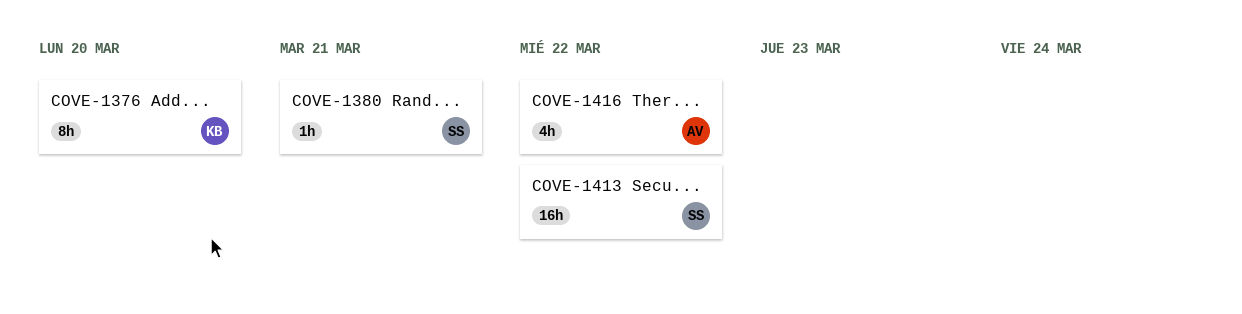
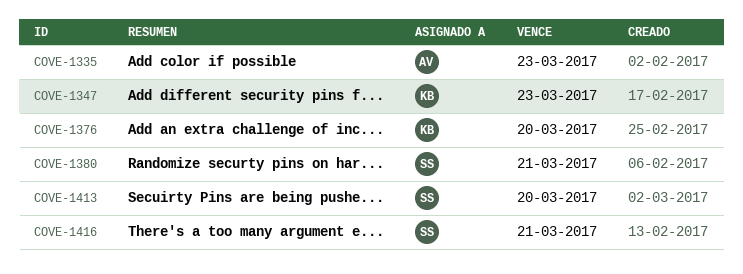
COVE-1335: none -> present
COVE-1347: none -> present
COVE-1413, due: Mar 22 -> Mar 20
COVE-1416, owner: AV -> SS
COVE-1416, due: Mar 22 -> Mar 21

